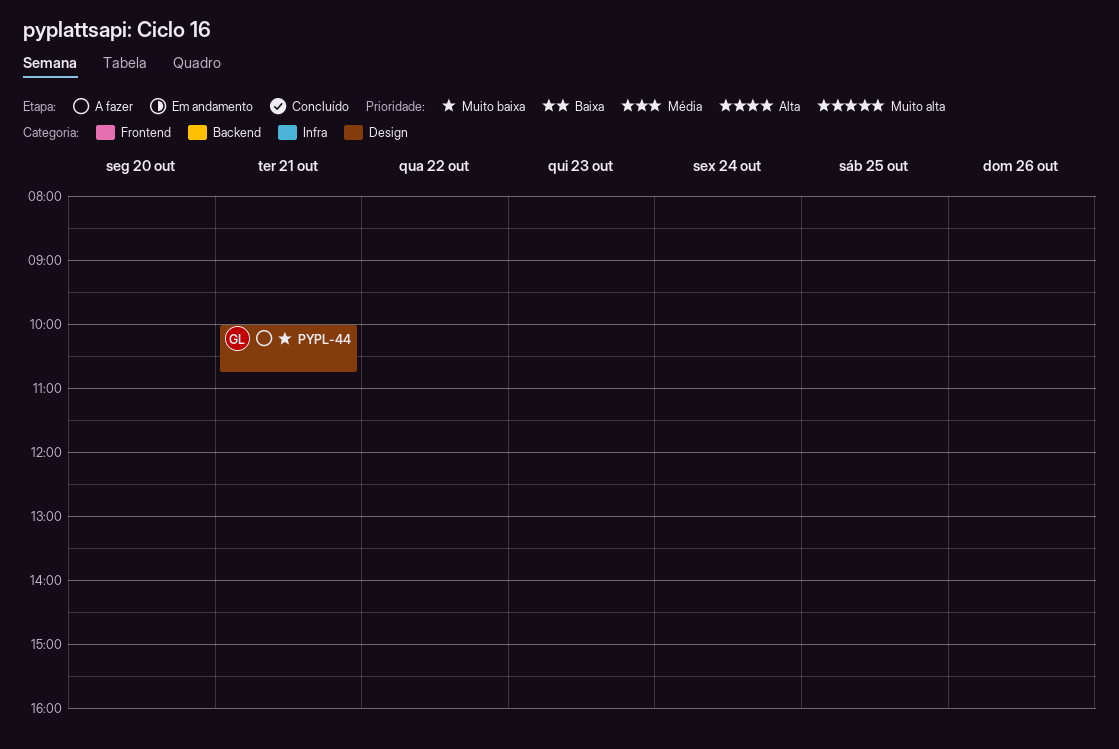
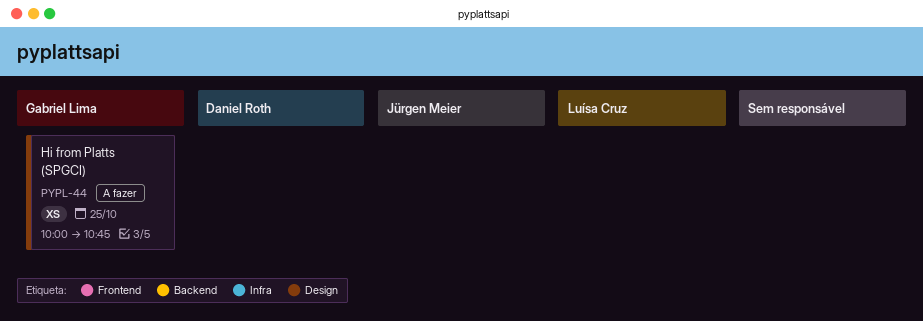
PYPL-44, day: Oct 21 -> Oct 25

